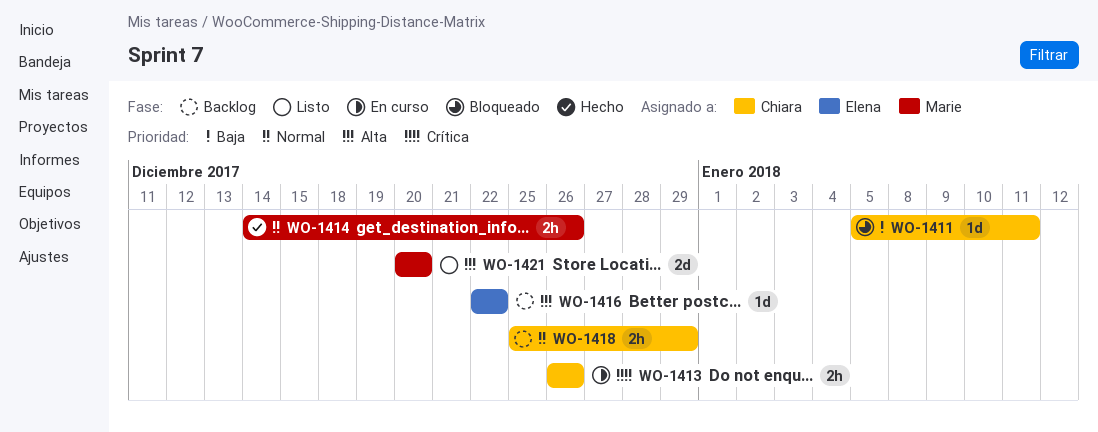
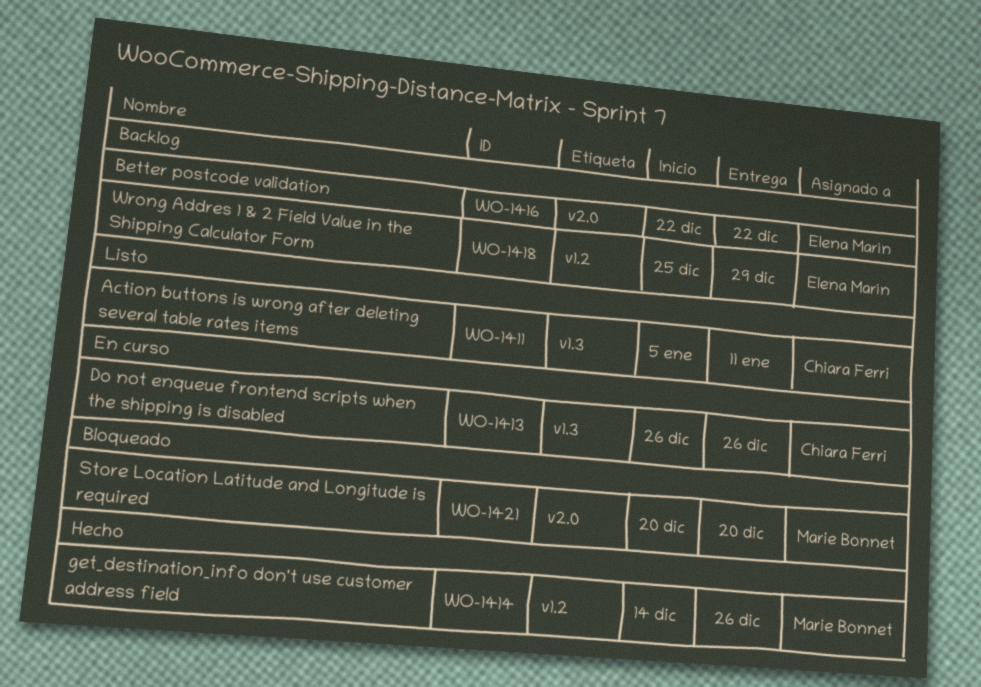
WO-1411, status: Bloqueado -> Listo
WO-1418, owner: Chiara Ferri -> Elena Marín
WO-1421, status: Listo -> Bloqueado

